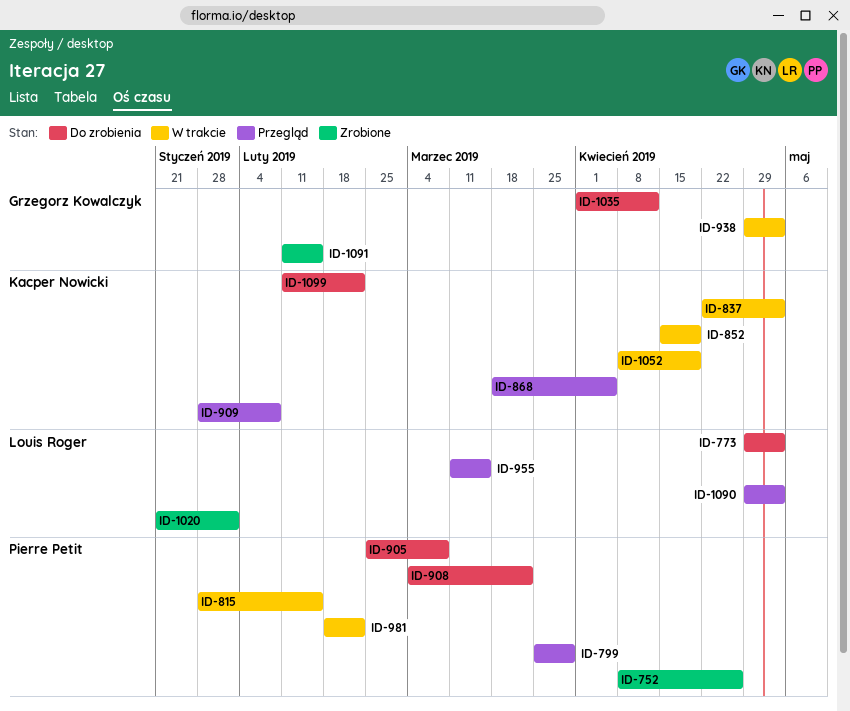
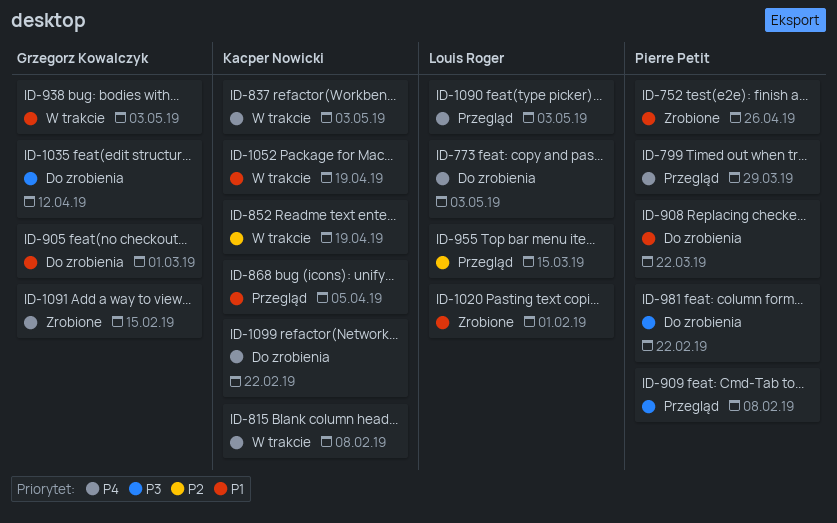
ID-815, owner: Pierre Petit -> Kacper Nowicki
ID-815, due: Feb 15 -> Feb 8
ID-905, owner: Pierre Petit -> Grzegorz Kowalczyk
ID-905, due: Mar 8 -> Mar 1
ID-909, owner: Kacper Nowicki -> Pierre Petit
ID-981, status: W trakcie -> Do zrobienia

